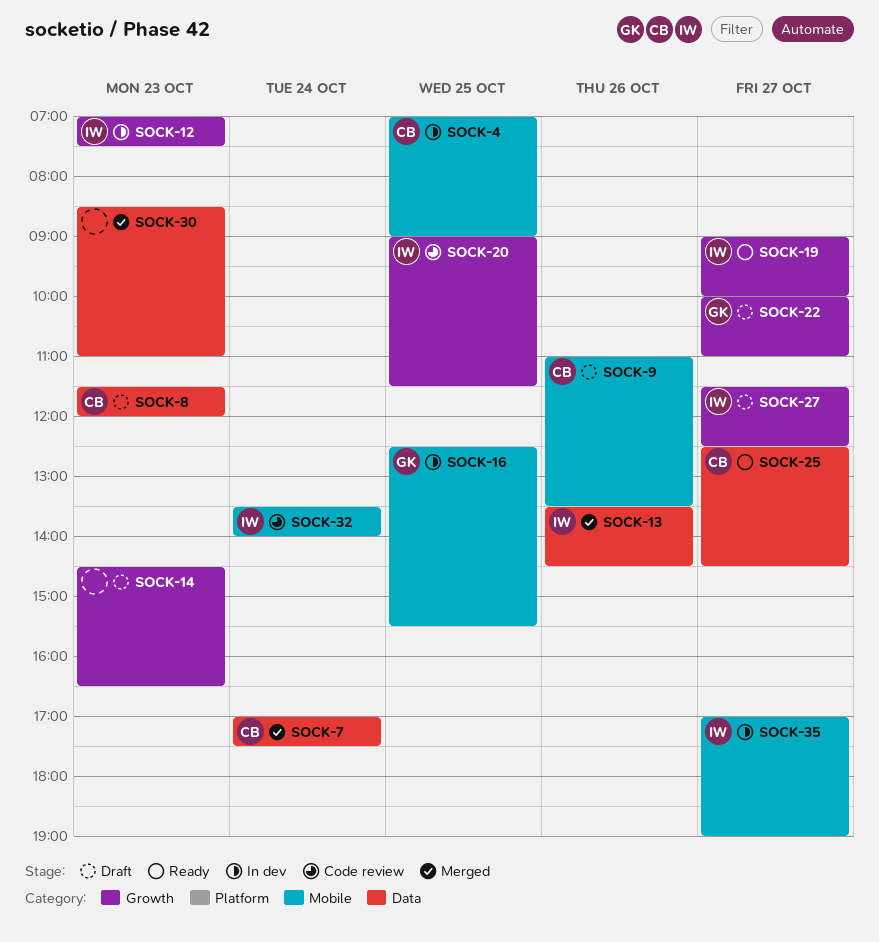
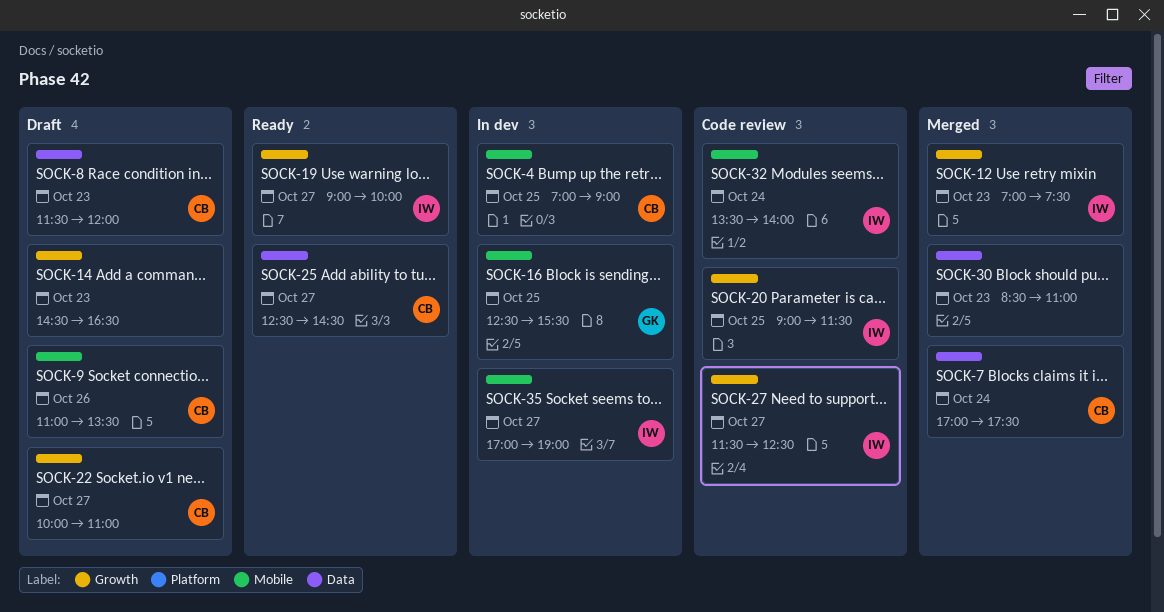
SOCK-12, status: In dev -> Merged
SOCK-13: present -> none
SOCK-22, owner: GK -> CB
SOCK-27, status: Draft -> Code review

